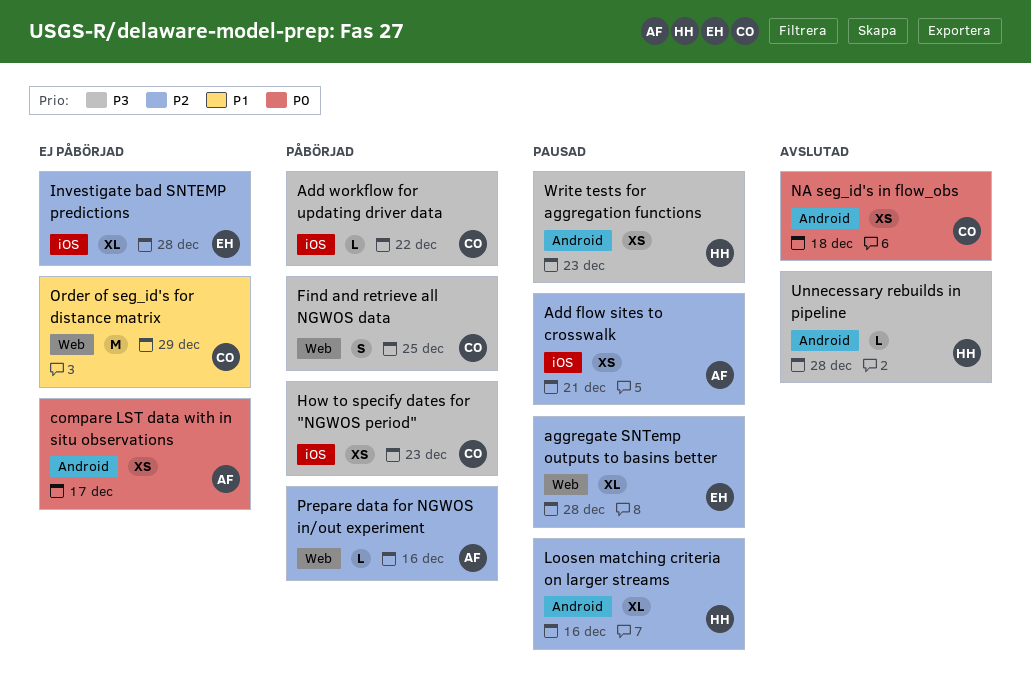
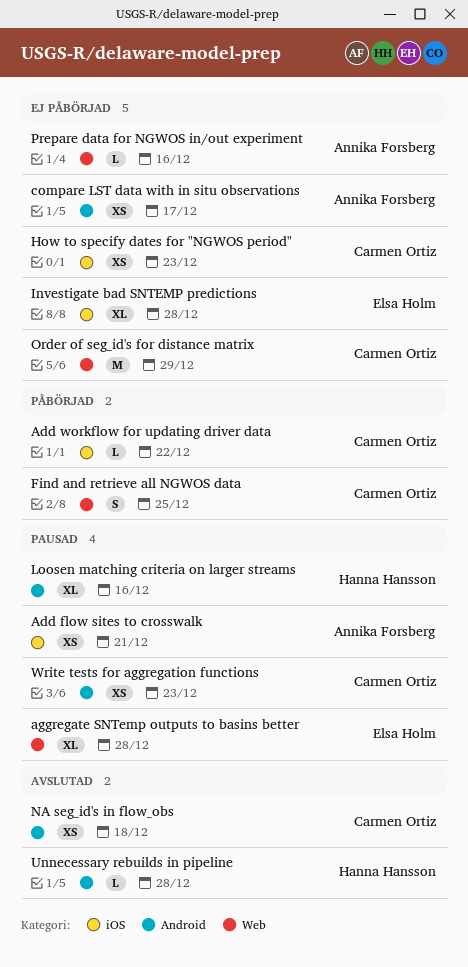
How to specify dates for "NGWOS period", status: Påbörjad -> Ej påbörjad
Prepare data for NGWOS in/out experiment, status: Påbörjad -> Ej påbörjad
Write tests for aggregation functions, owner: Hanna Hansson -> Carmen Ortiz

